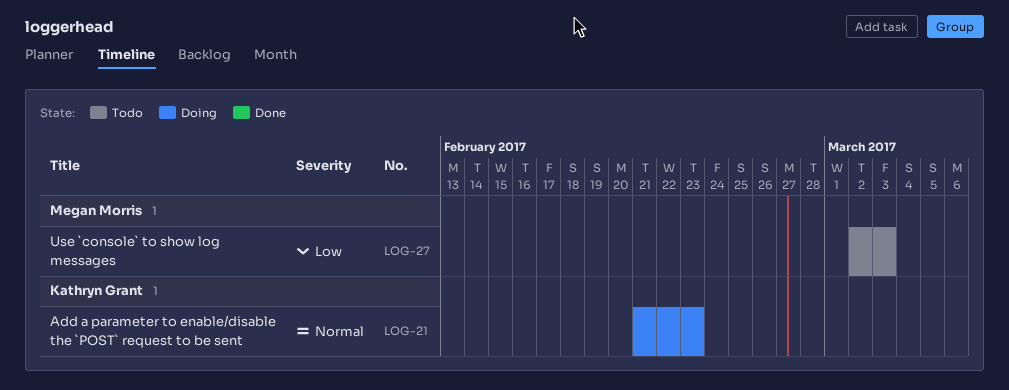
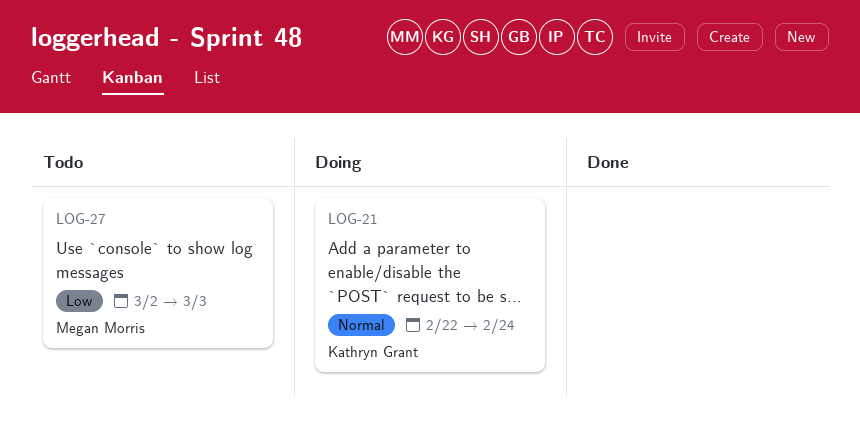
LOG-21, start: Feb 21 -> Feb 22
LOG-21, due: Feb 23 -> Feb 24

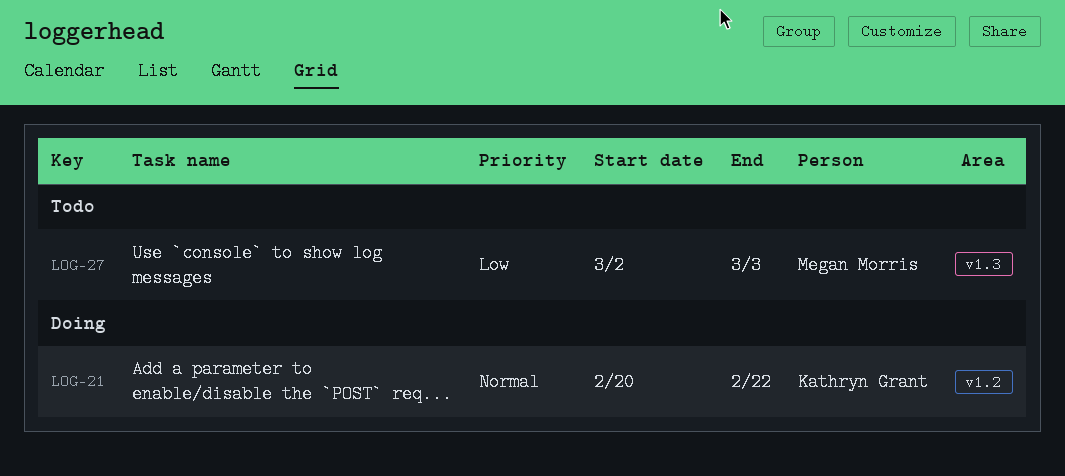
LOG-21, start: Feb 22 -> Feb 20
LOG-21, due: Feb 24 -> Feb 22

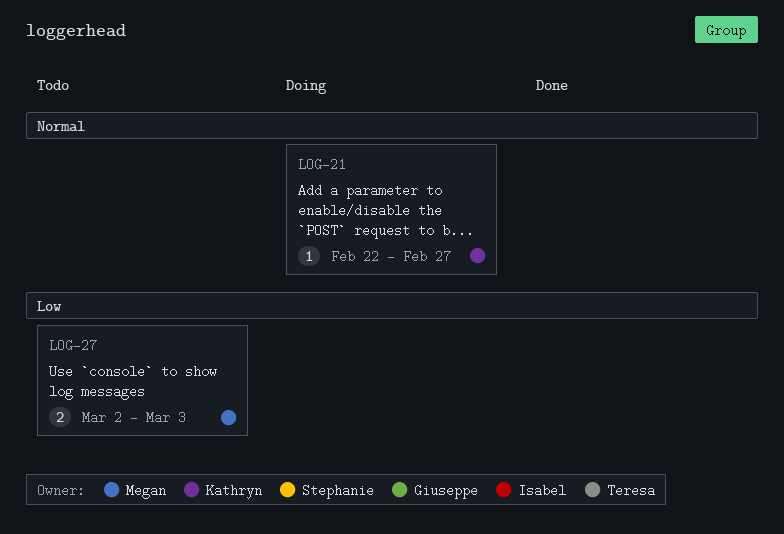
LOG-21, start: Feb 20 -> Feb 22
LOG-21, due: Feb 22 -> Feb 27

